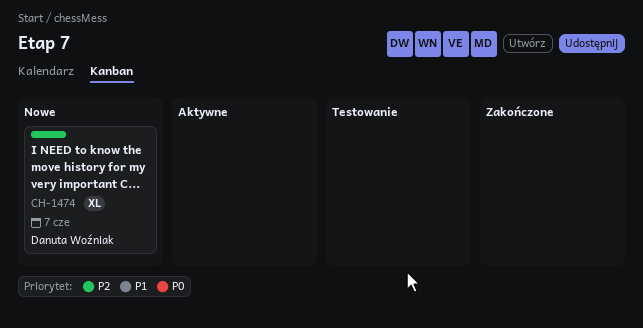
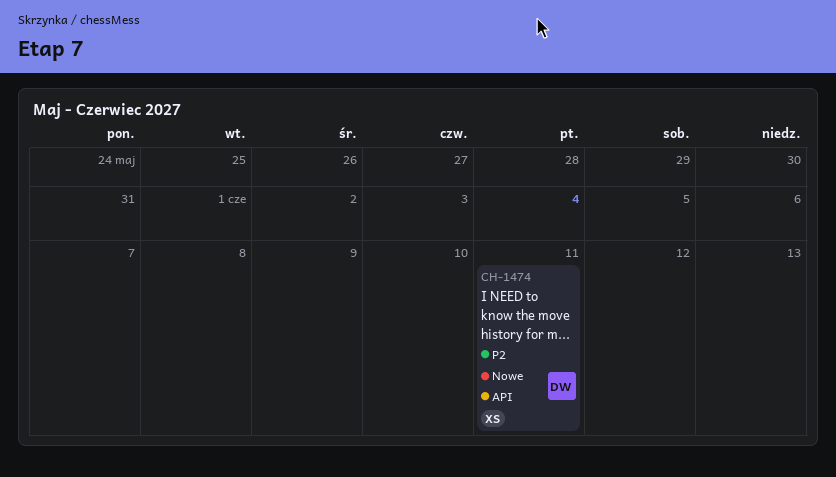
CH-1474, estimate: XL -> XS
CH-1474, due: Jun 7 -> Jun 11

